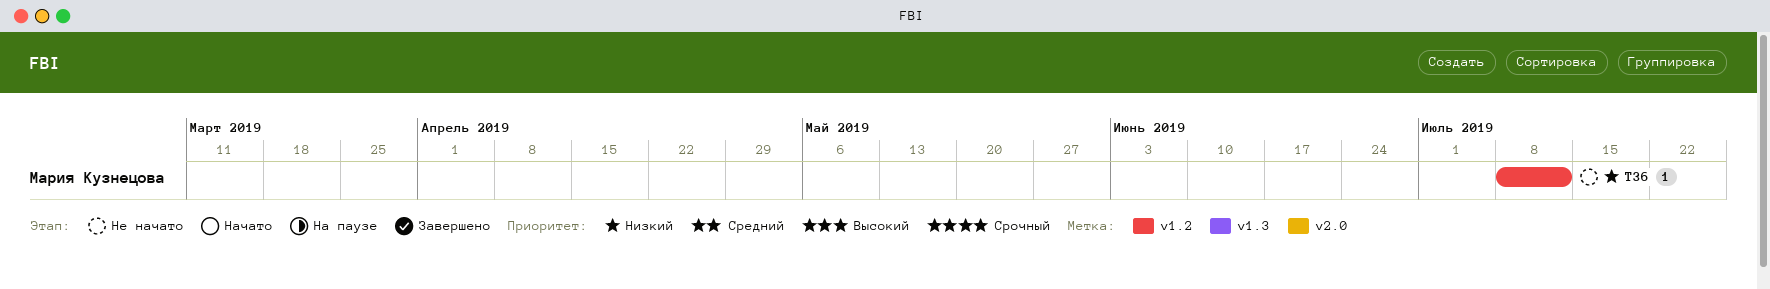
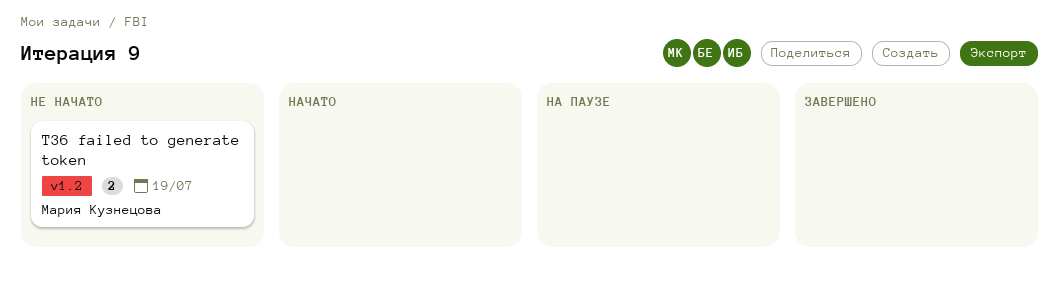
T36, estimate: 1 -> 2
T36, due: Jul 12 -> Jul 19

